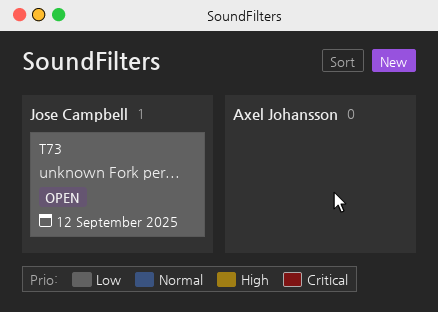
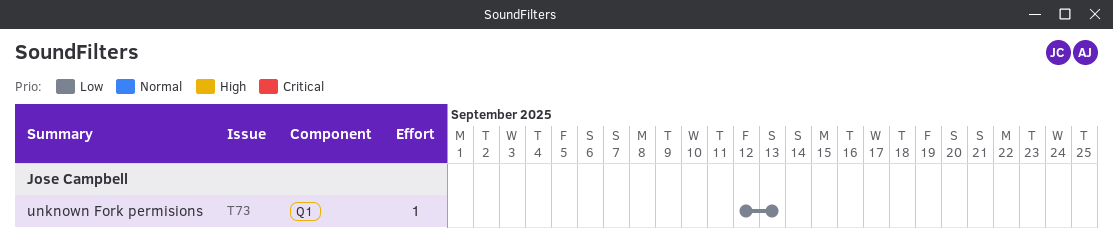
T73, due: Sep 12 -> Sep 13

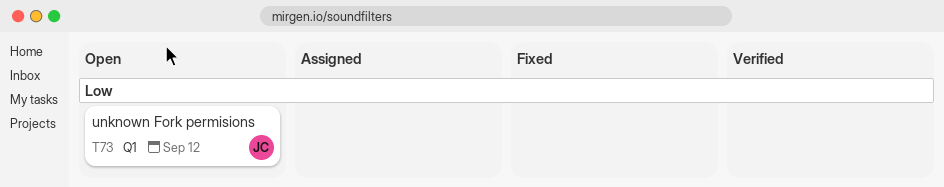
T73, due: Sep 13 -> Sep 12

